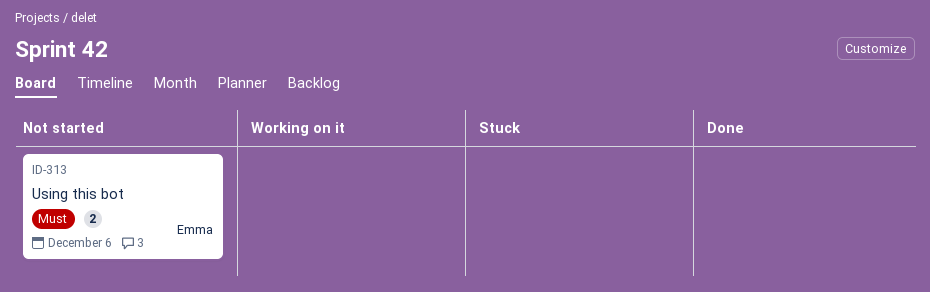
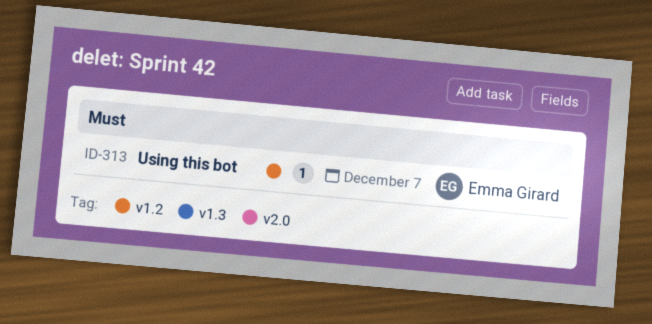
ID-313, estimate: 2 -> 1
ID-313, due: Dec 6 -> Dec 7

